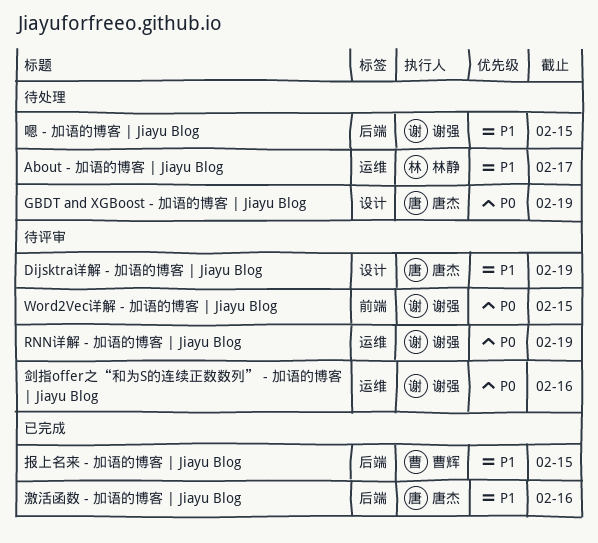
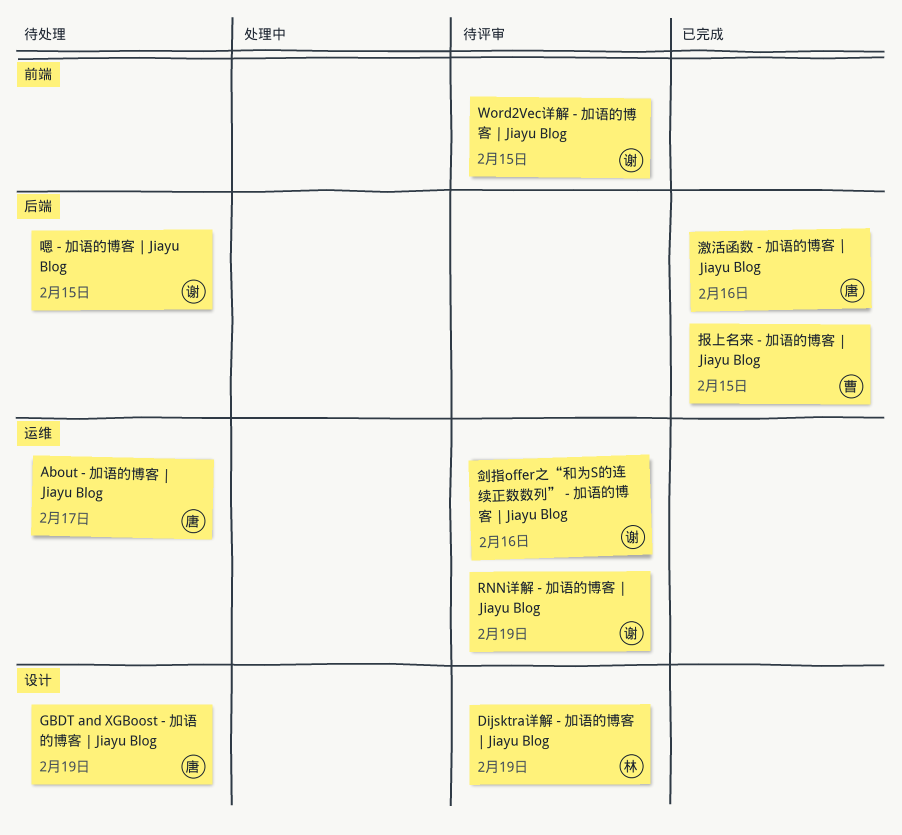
About - 加语的博客 | Jiayu Blog, owner: 林静 -> 唐杰
Dijsktra详解 - 加语的博客 | Jiayu Blog, owner: 唐杰 -> 林静

